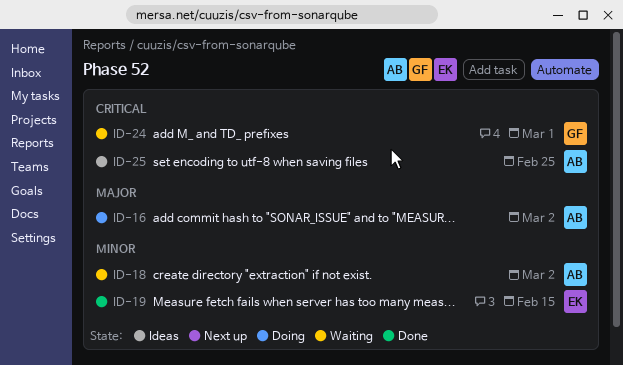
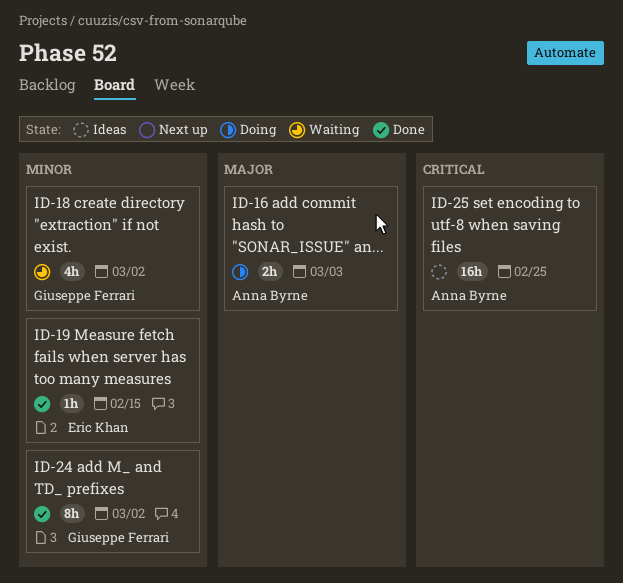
ID-16, due: Mar 2 -> Mar 3
ID-18, owner: Anna Byrne -> Giuseppe Ferrari
ID-24, status: Waiting -> Done
ID-24, priority: Critical -> Minor
ID-24, due: Mar 1 -> Mar 2

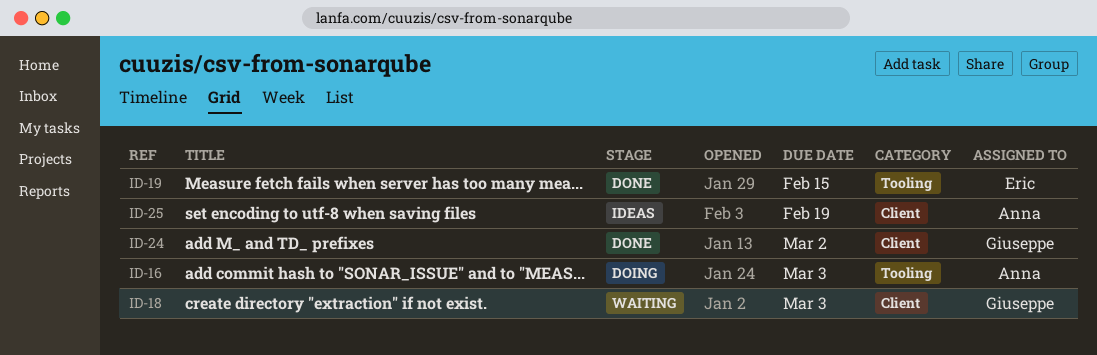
ID-18, due: Mar 2 -> Mar 3
ID-25, due: Feb 25 -> Feb 19

